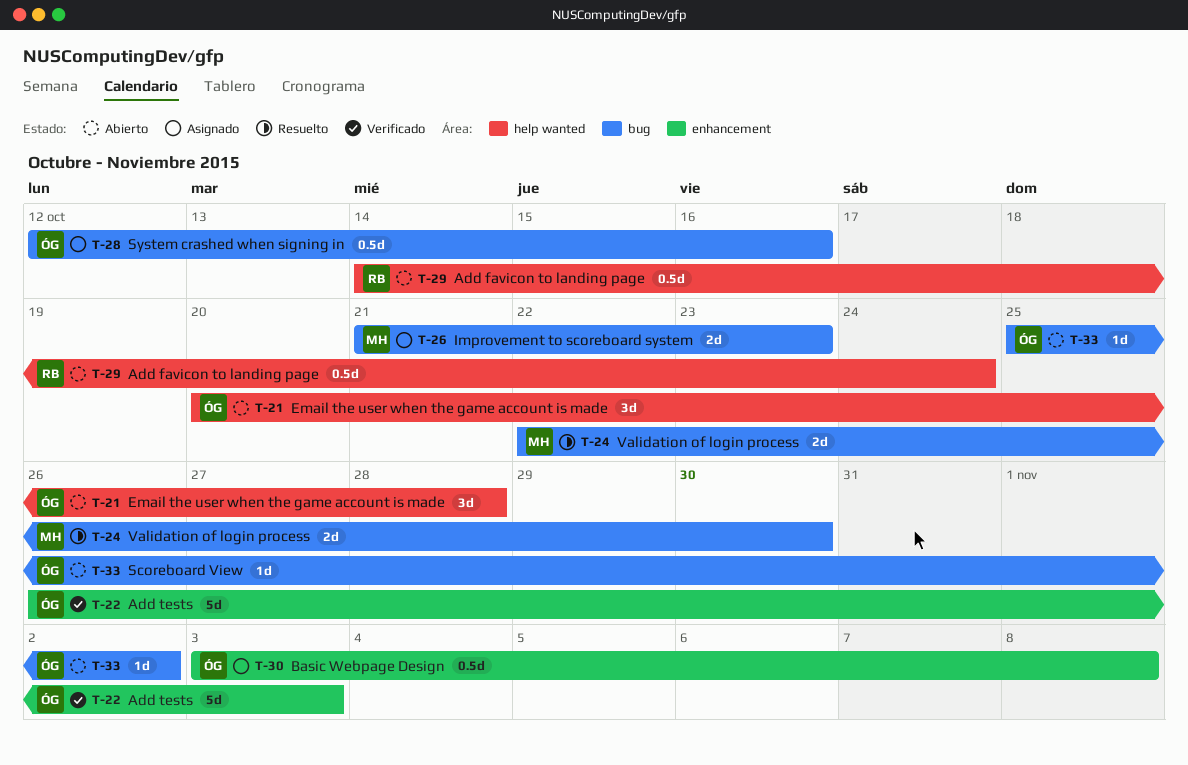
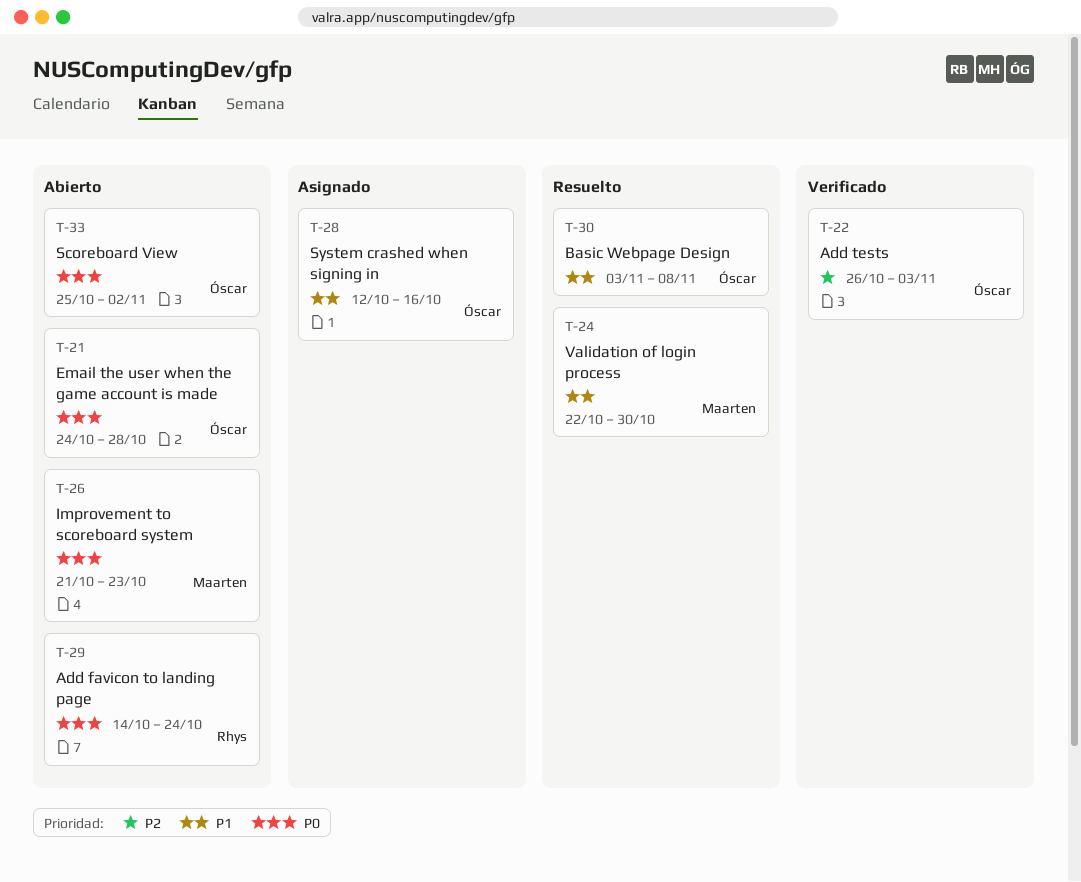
T-21, start: Oct 20 -> Oct 24
T-26, status: Asignado -> Abierto
T-30, status: Asignado -> Resuelto

